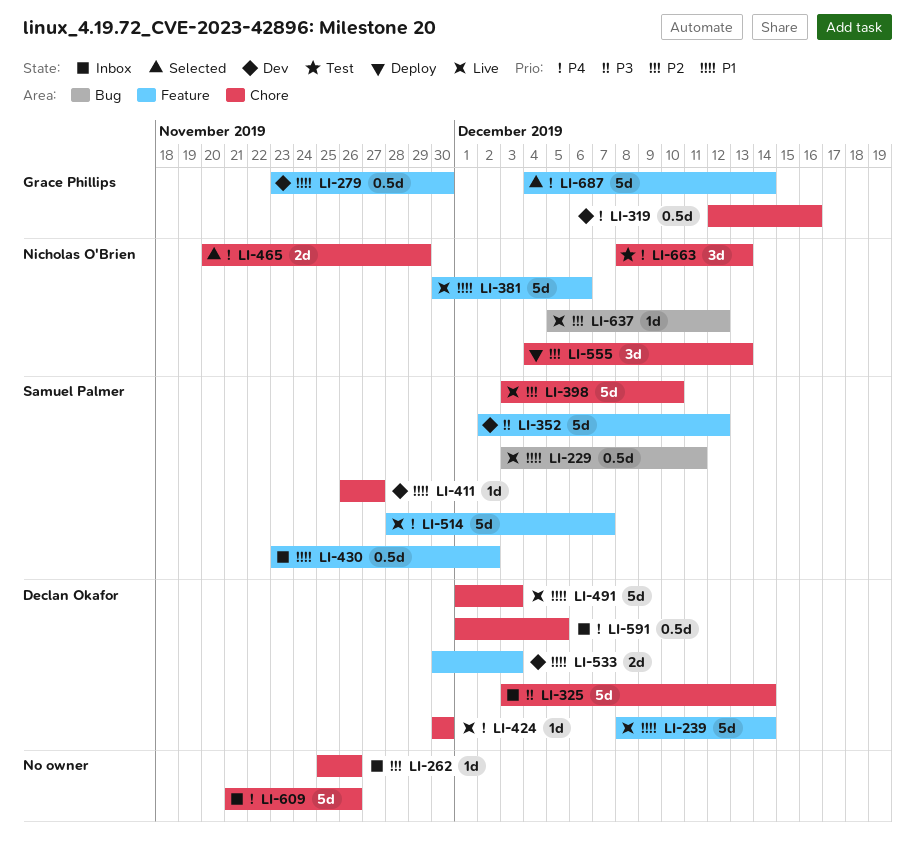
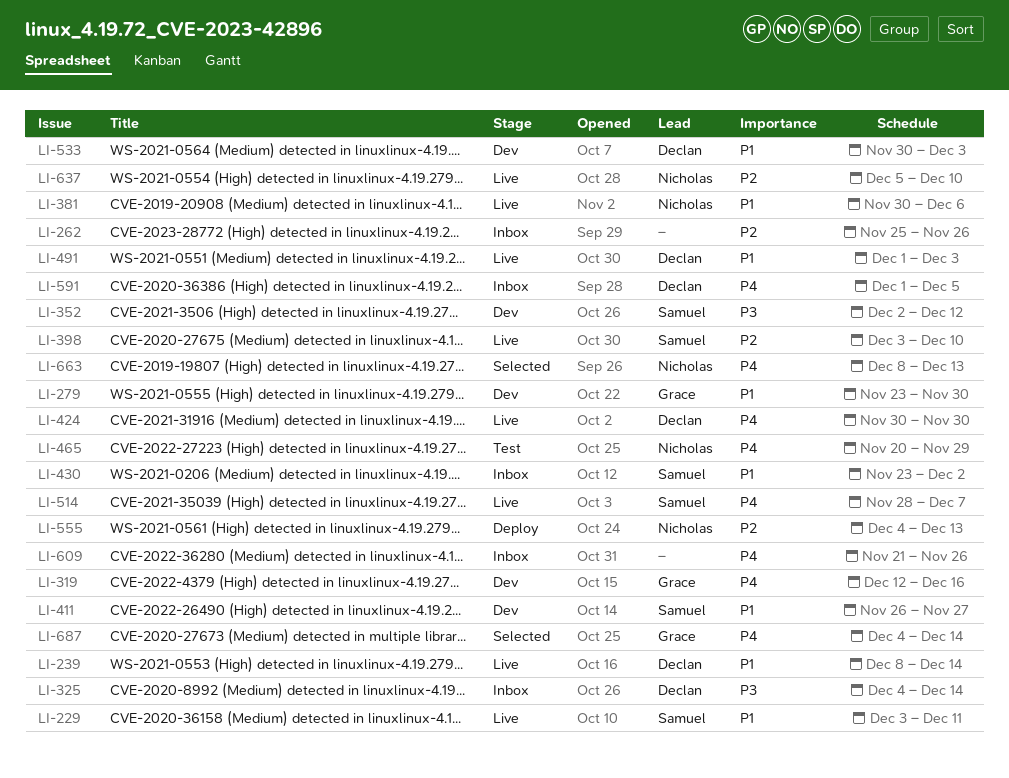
LI-325, start: Dec 3 -> Dec 4
LI-465, status: Selected -> Test
LI-637, due: Dec 12 -> Dec 10
LI-663, status: Test -> Selected

